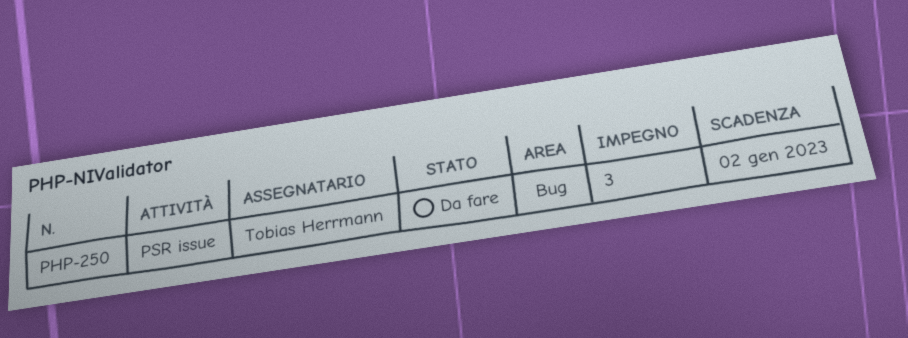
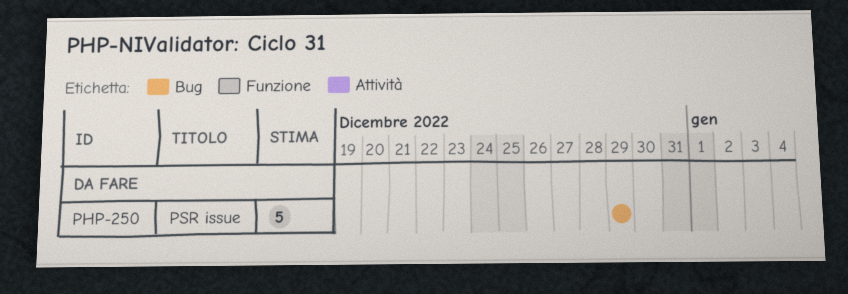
PHP-250, estimate: 3 -> 5
PHP-250, due: Jan 2 -> Dec 29

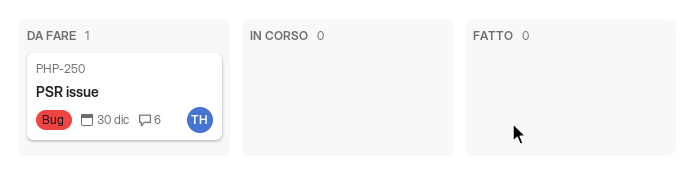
PHP-250, due: Dec 29 -> Dec 30

